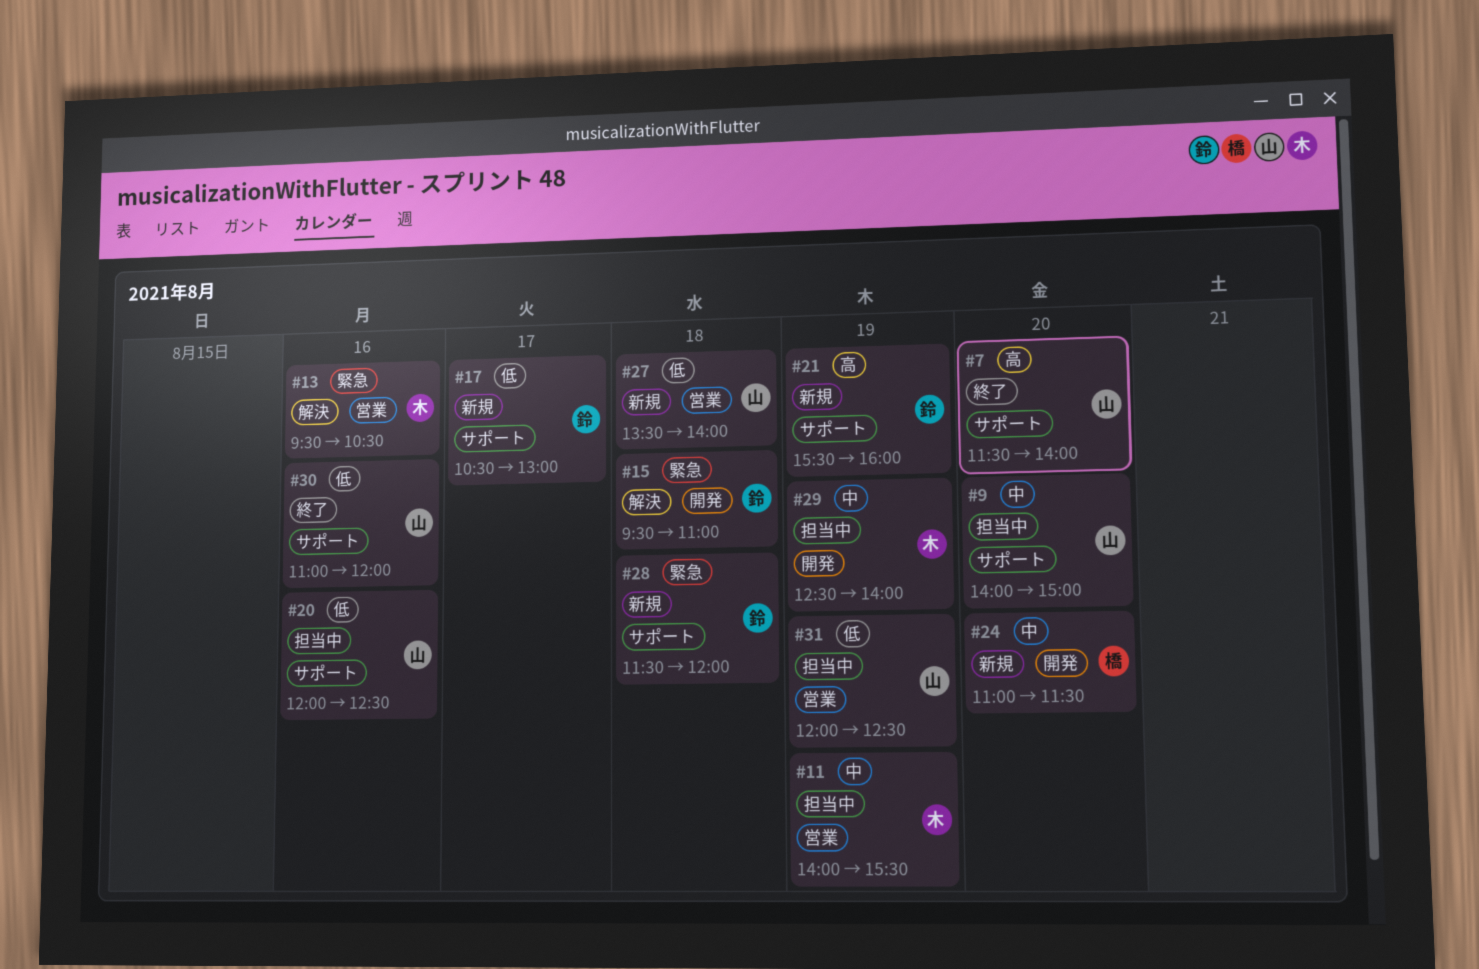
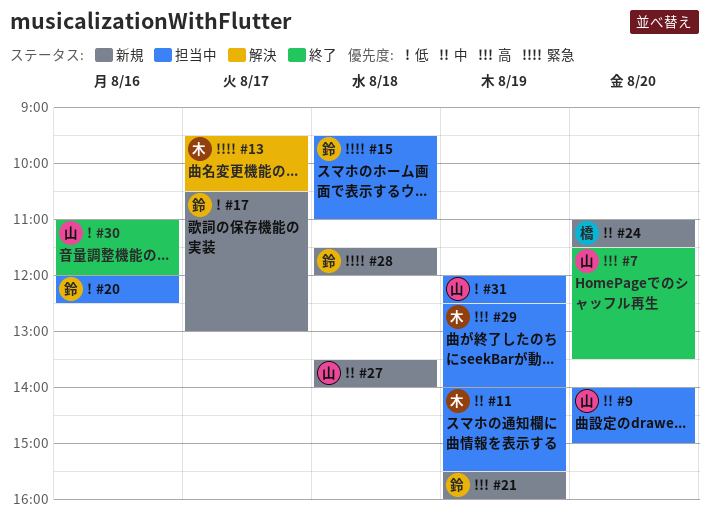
#7, ends: 14:00 -> 13:30
#13, day: Aug 16 -> Aug 17
#15, status: 解決 -> 担当中
#20, owner: 山 -> 鈴
#27, priority: 低 -> 中
#29, priority: 中 -> 高

